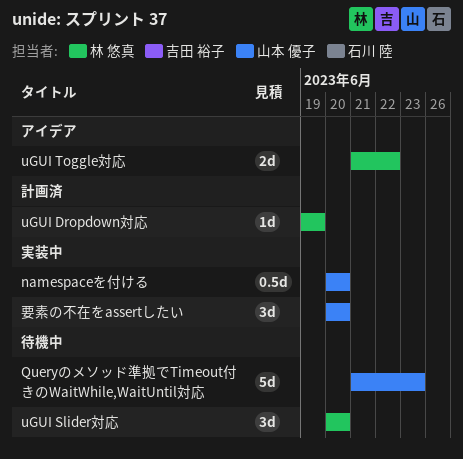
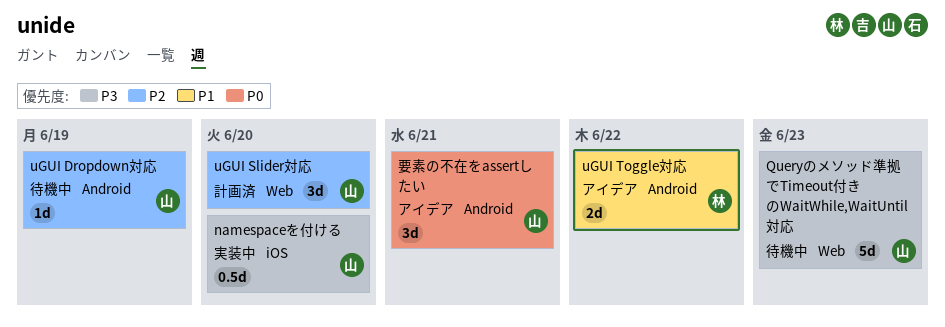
uGUI Dropdown対応, status: 計画済 -> 待機中
uGUI Dropdown対応, owner: 林 悠真 -> 山本 優子
uGUI Slider対応, status: 待機中 -> 計画済
uGUI Slider対応, owner: 林 悠真 -> 山本 優子
要素の不在をassertしたい, status: 実装中 -> アイデア
要素の不在をassertしたい, due: Jun 20 -> Jun 21

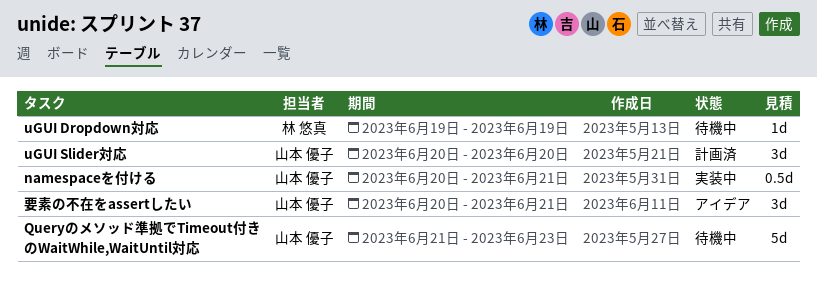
namespaceを付ける, due: Jun 20 -> Jun 21
uGUI Dropdown対応, owner: 山本 優子 -> 林 悠真
uGUI Toggle対応: present -> none

